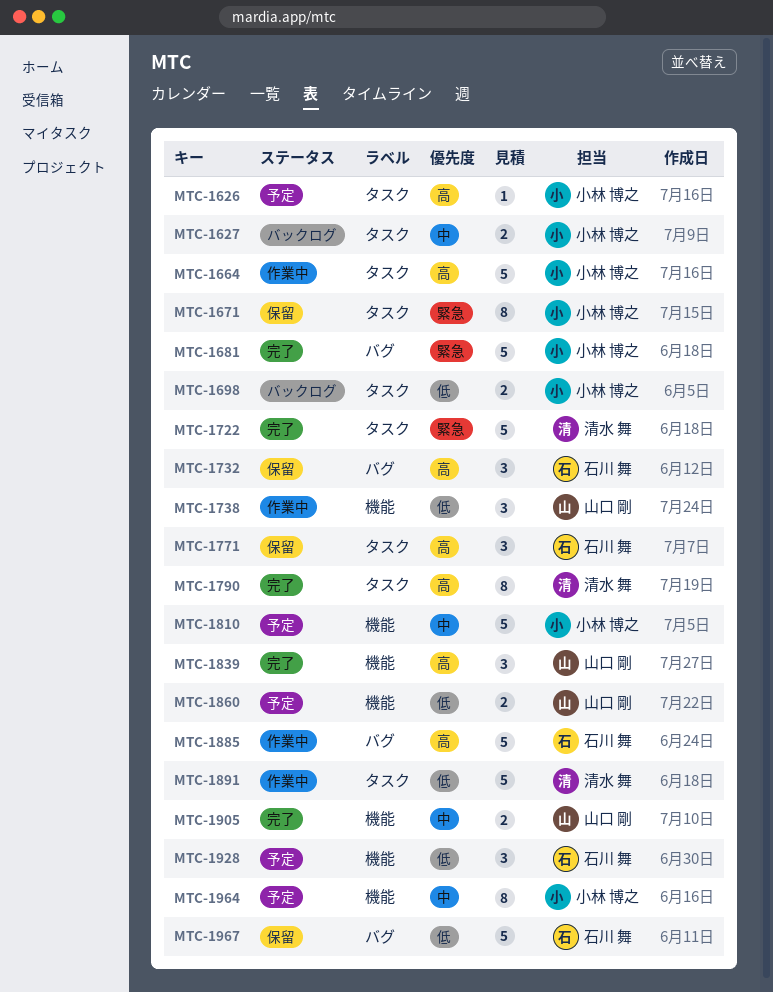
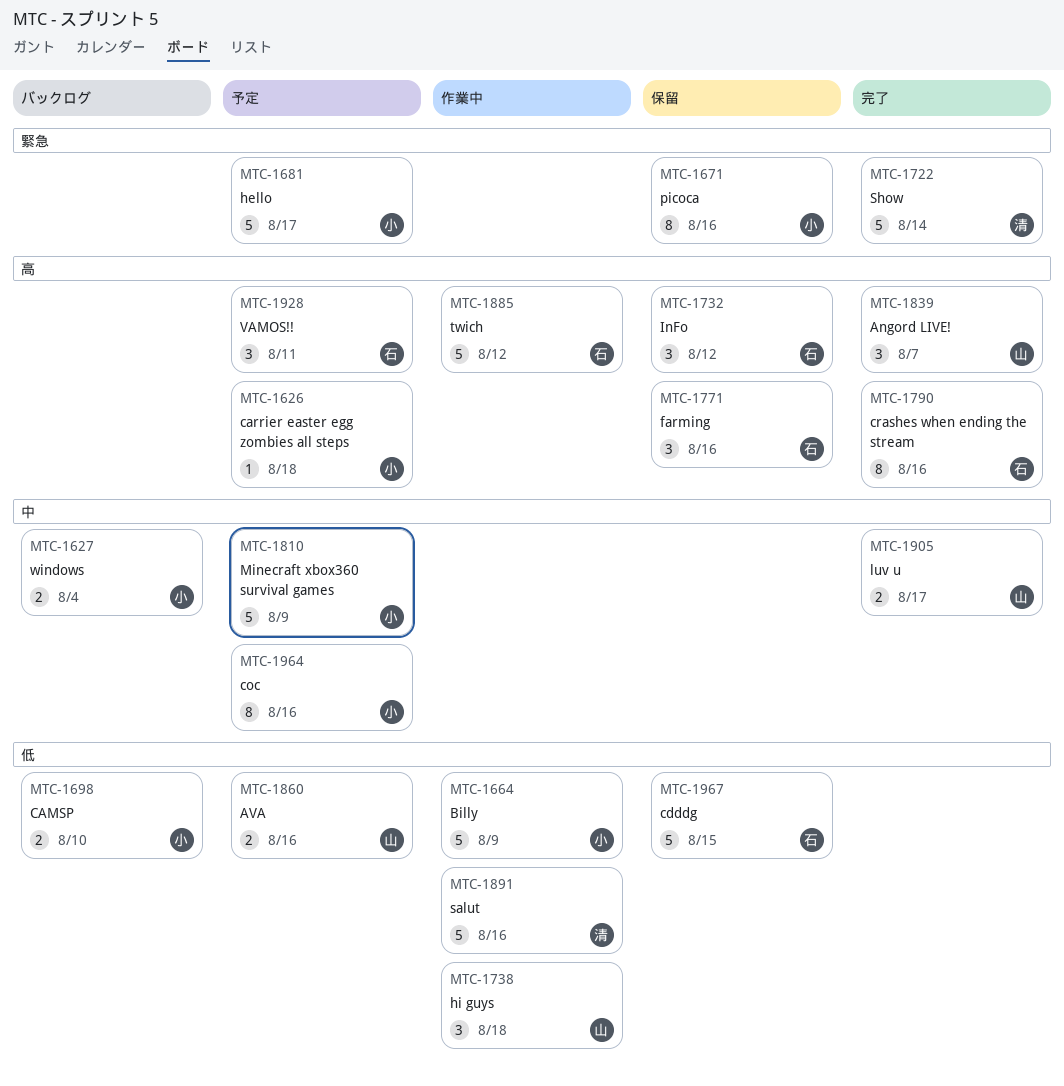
MTC-1664, priority: 高 -> 低
MTC-1681, status: 完了 -> 予定
MTC-1790, owner: 清水 舞 -> 石川 舞
MTC-1928, priority: 低 -> 高

